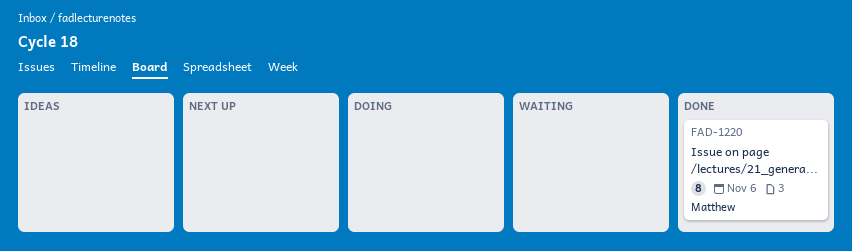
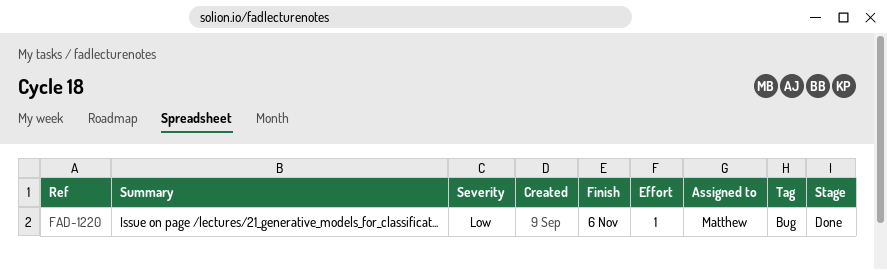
FAD-1220, estimate: 8 -> 1

